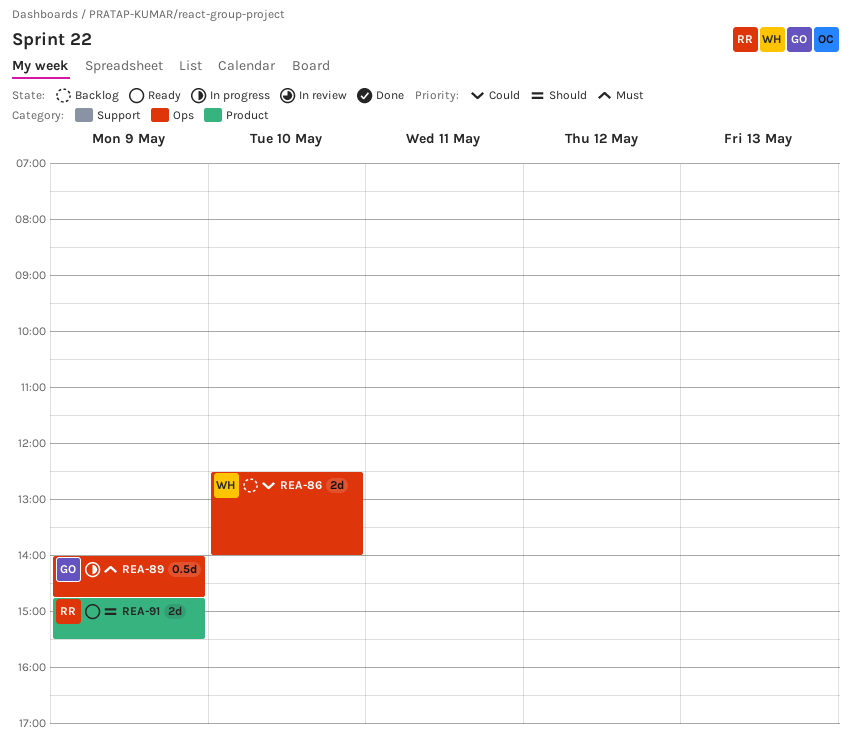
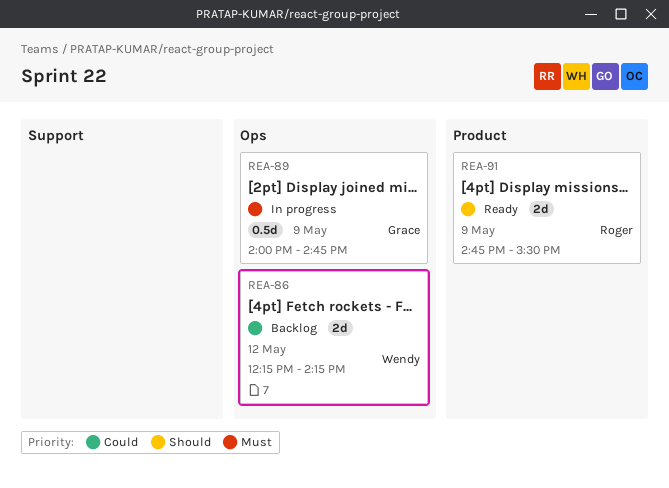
REA-86, day: May 10 -> May 12
REA-86, begins: 12:30 -> 12:15
REA-86, ends: 14:00 -> 14:15

